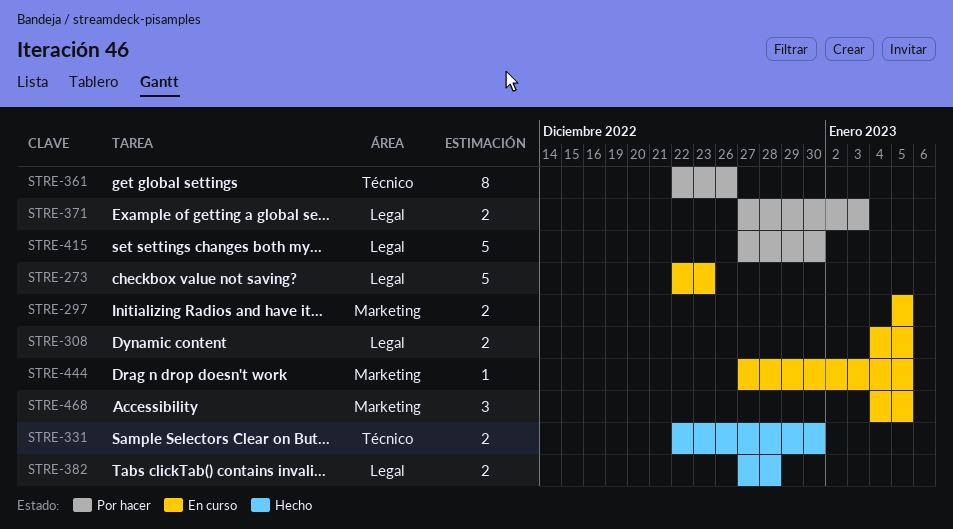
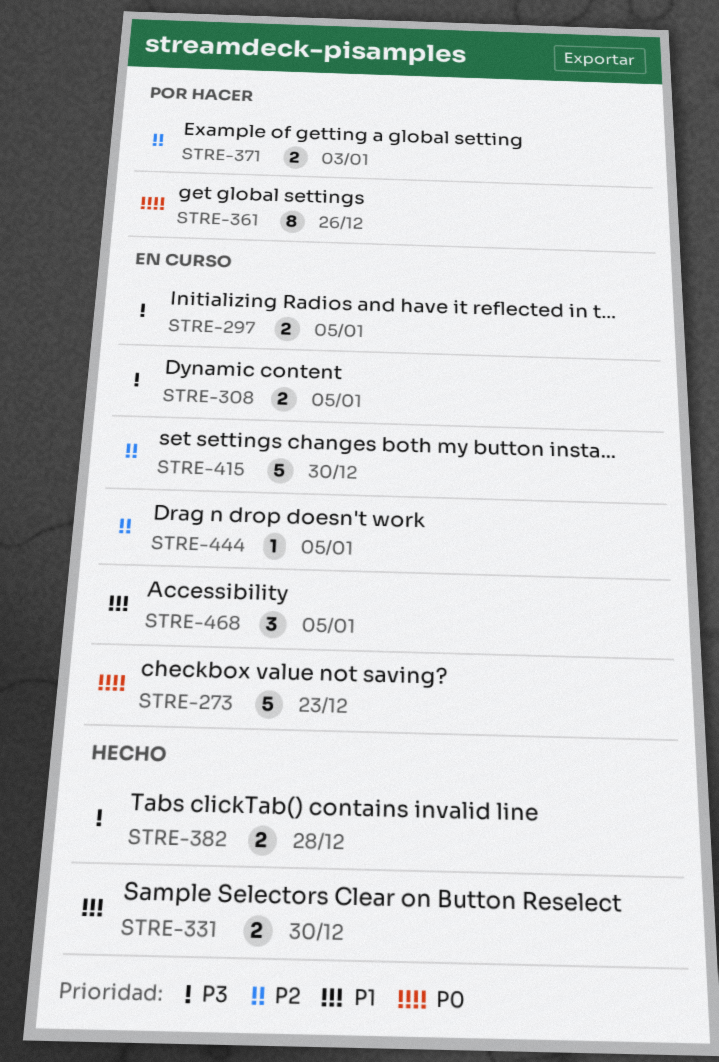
STRE-415, status: Por hacer -> En curso

